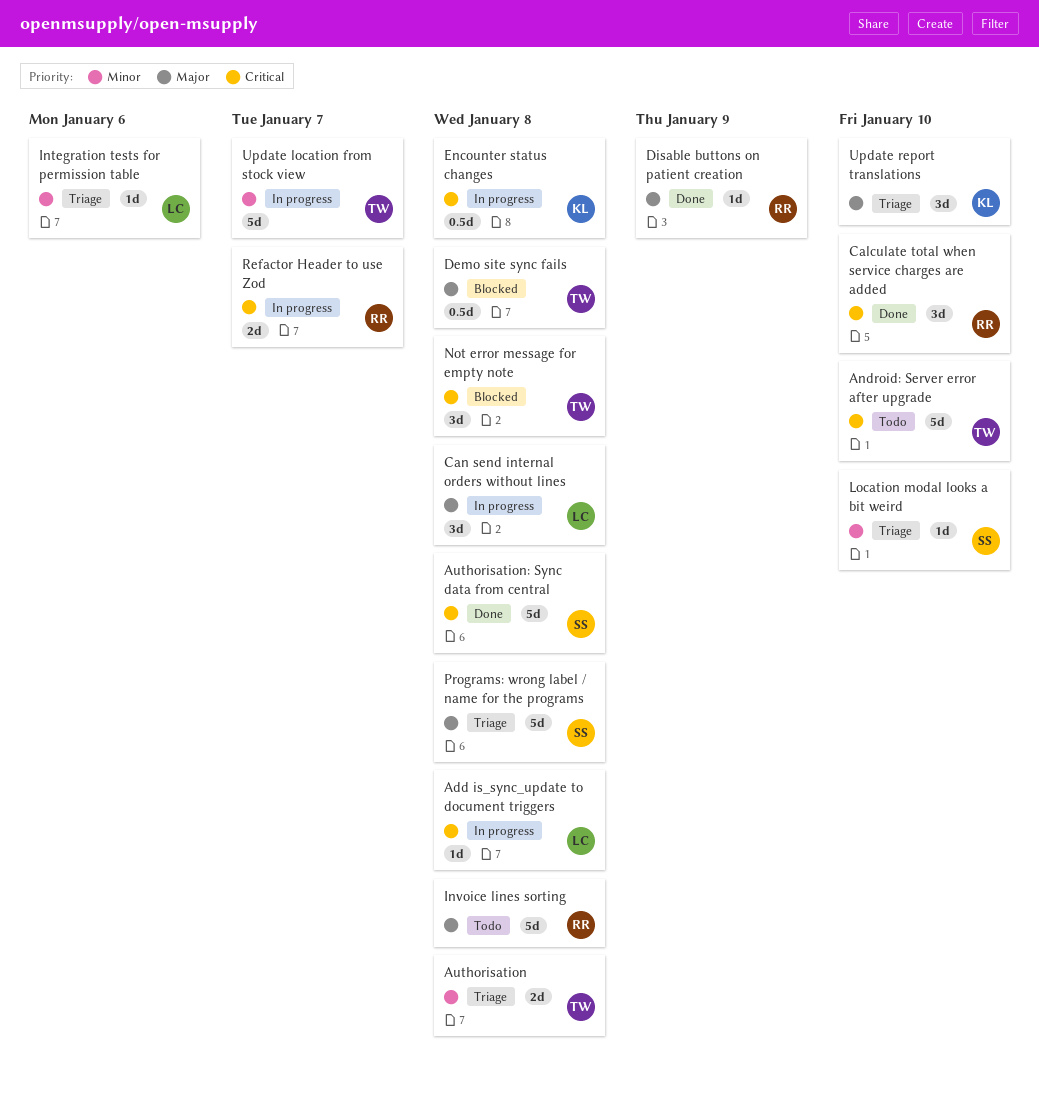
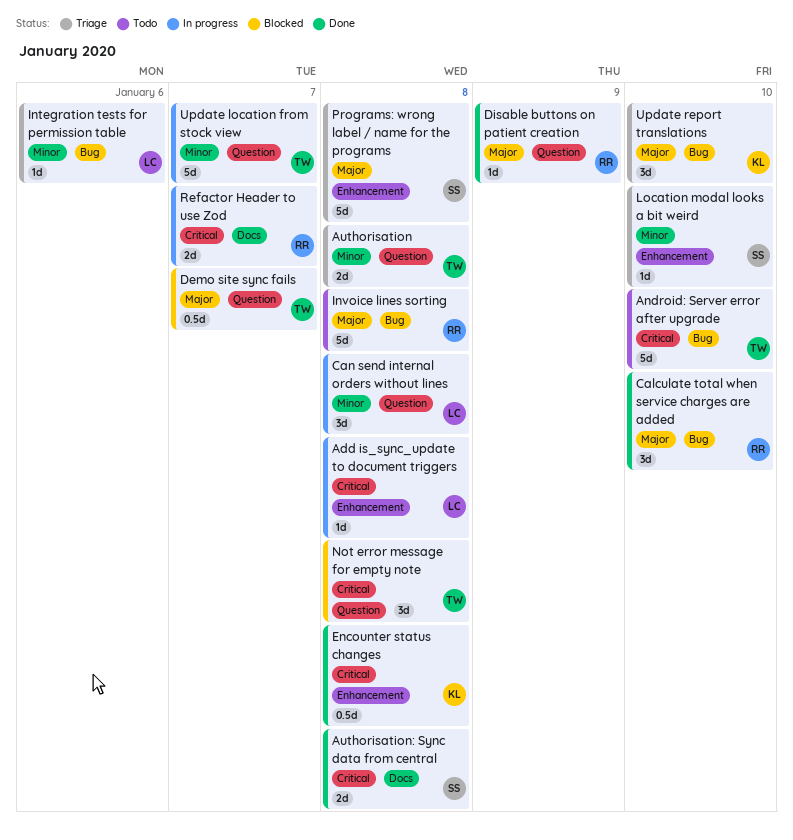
Authorisation: Sync data from central, estimate: 5d -> 2d
Calculate total when service charges are added, priority: Critical -> Major
Can send internal orders without lines, priority: Major -> Minor
Demo site sync fails, due: Jan 8 -> Jan 7
Encounter status changes, status: In progress -> Done

